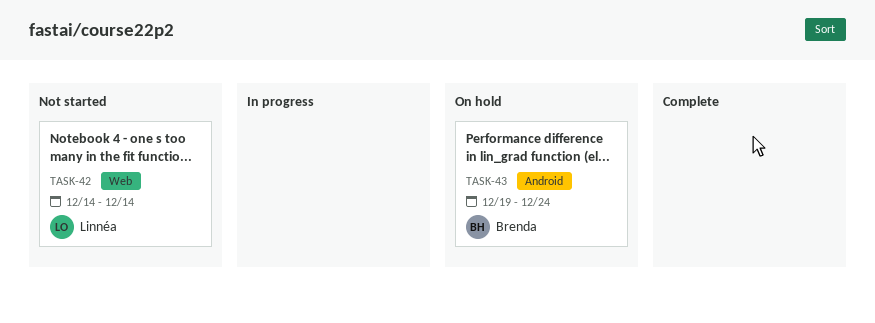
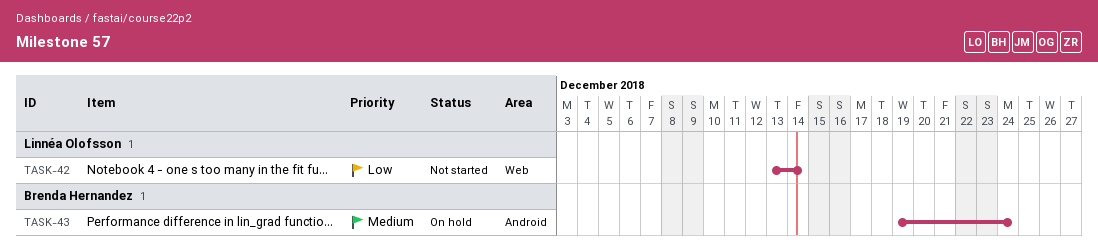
TASK-42, start: Dec 14 -> Dec 13

